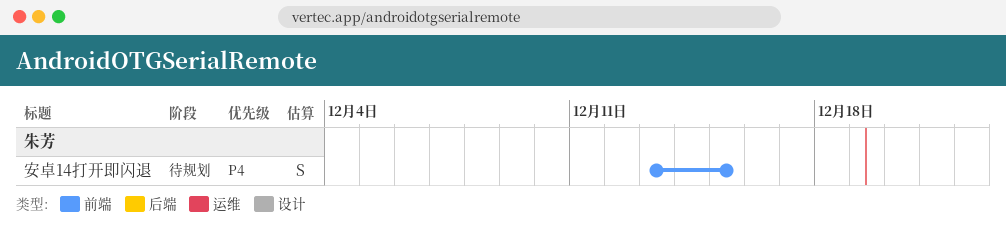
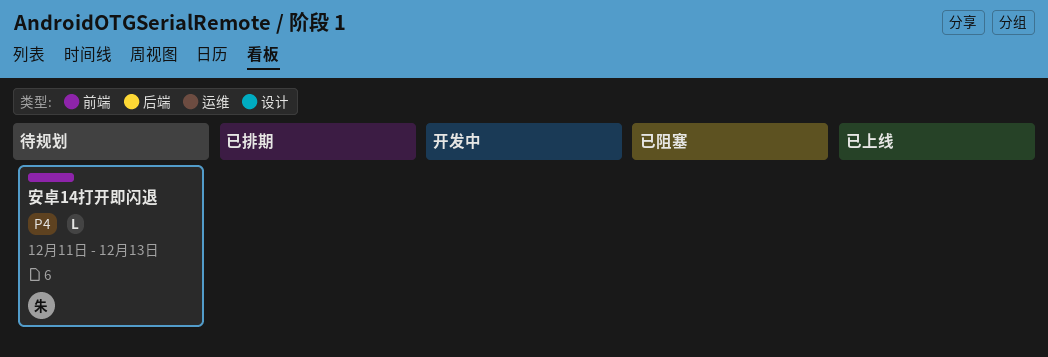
安卓14打开即闪退, estimate: S -> L
安卓14打开即闪退, start: Dec 13 -> Dec 11
安卓14打开即闪退, due: Dec 15 -> Dec 13

